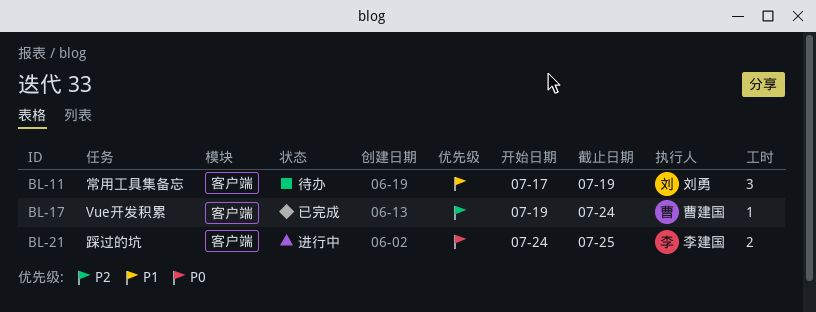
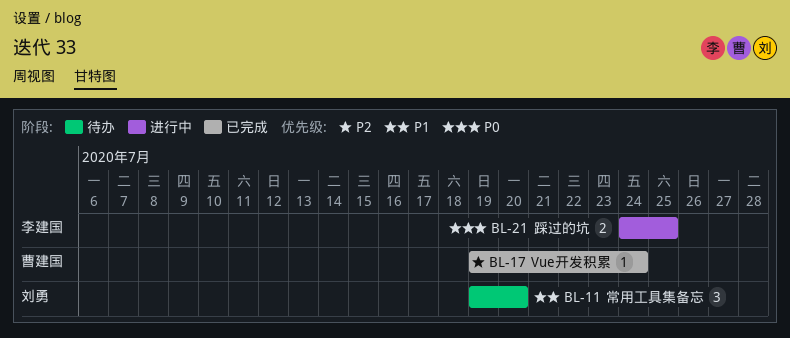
BL-11, start: Jul 17 -> Jul 19
BL-11, due: Jul 19 -> Jul 20

